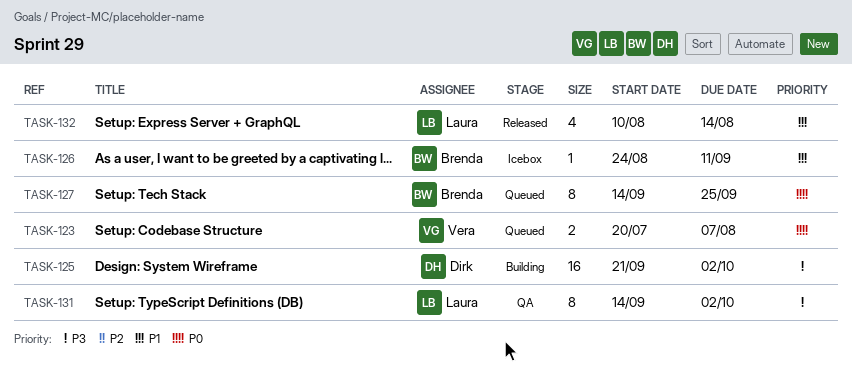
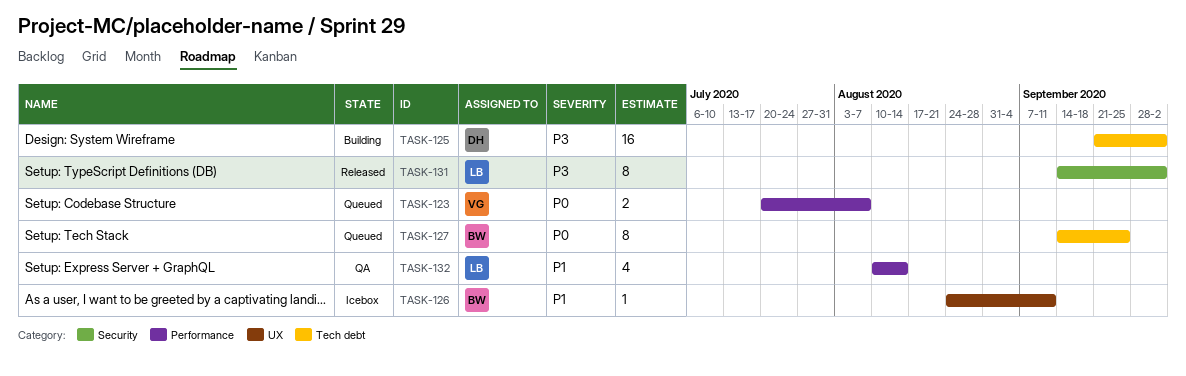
TASK-131, status: QA -> Released
TASK-132, status: Released -> QA

